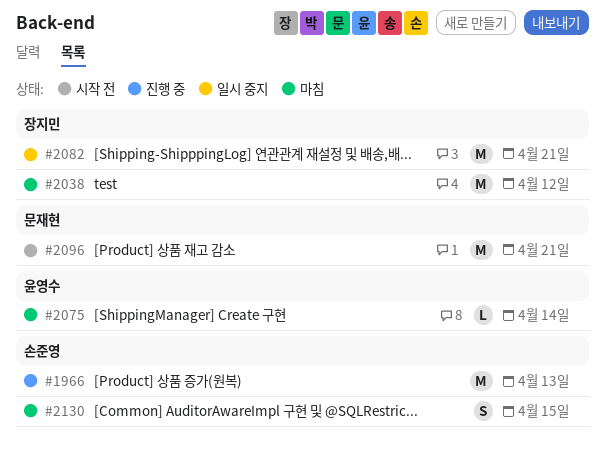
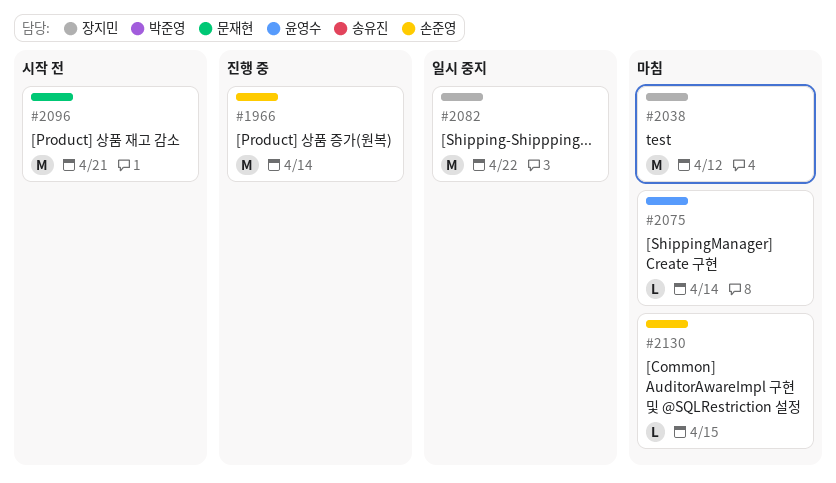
#1966, due: Apr 13 -> Apr 14
#2082, due: Apr 21 -> Apr 22
#2130, estimate: S -> L

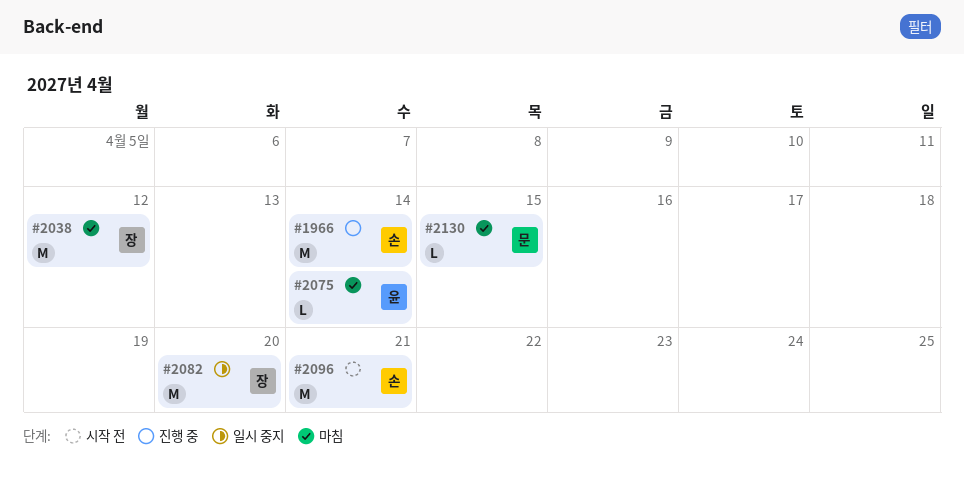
#2082, due: Apr 22 -> Apr 20
#2096, owner: 문재현 -> 손준영
#2130, owner: 손준영 -> 문재현

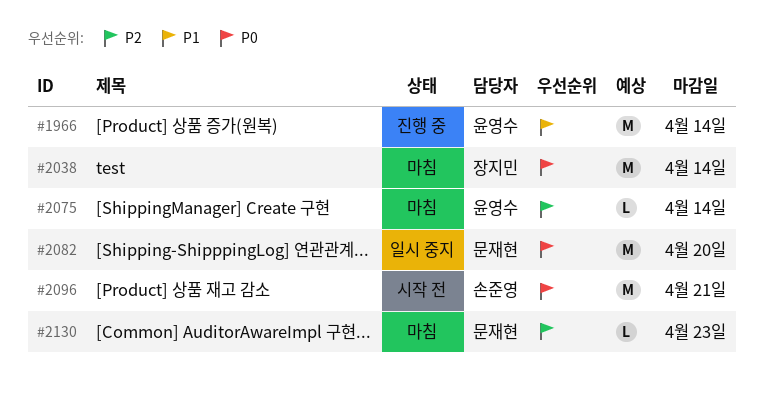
#1966, owner: 손준영 -> 윤영수
#2038, due: Apr 12 -> Apr 14
#2082, owner: 장지민 -> 문재현
#2130, due: Apr 15 -> Apr 23

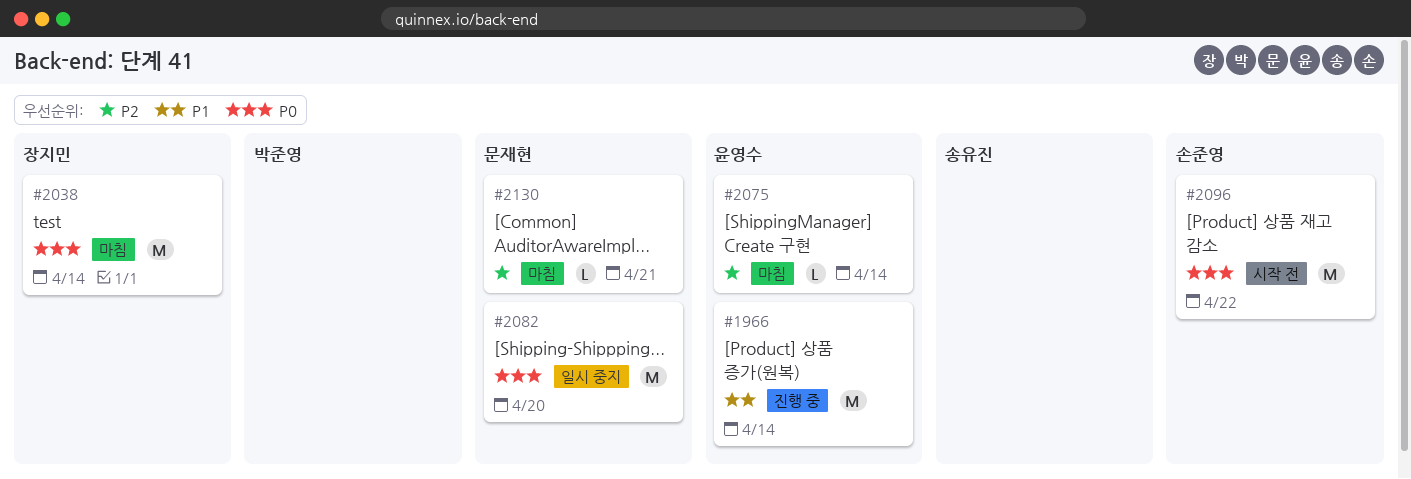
#2096, due: Apr 21 -> Apr 22
#2130, due: Apr 23 -> Apr 21

